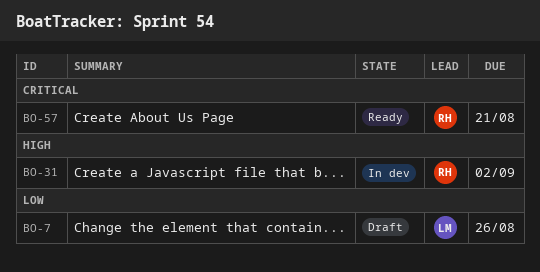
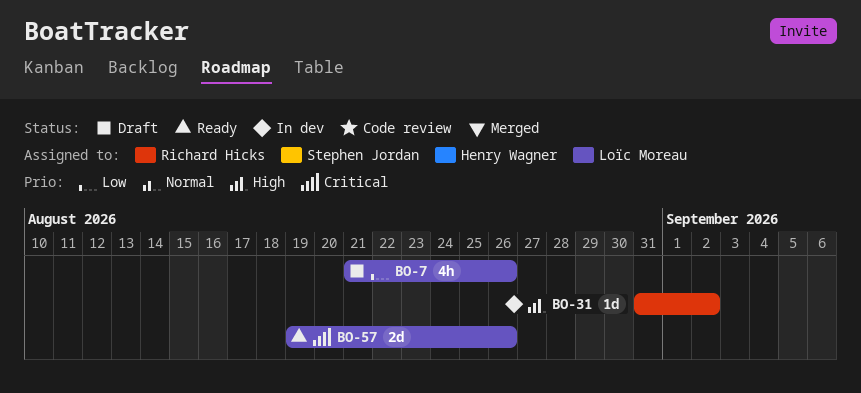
BO-57, owner: Richard Hicks -> Loïc Moreau
BO-57, due: Aug 21 -> Aug 26

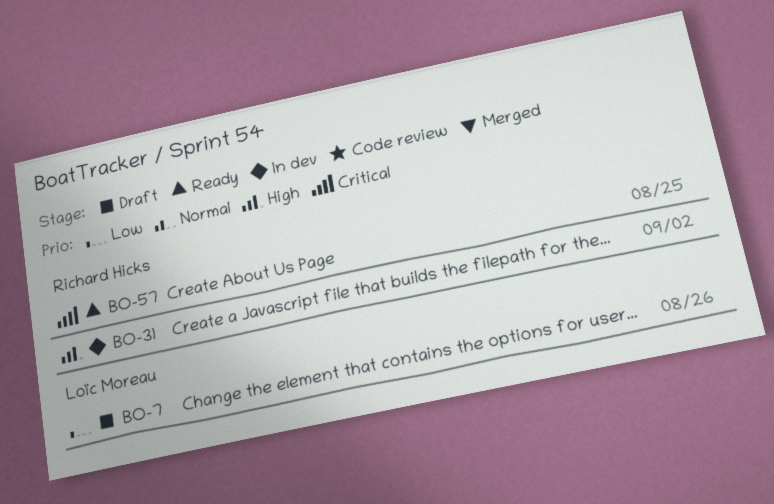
BO-57, owner: Loïc Moreau -> Richard Hicks
BO-57, due: Aug 26 -> Aug 25

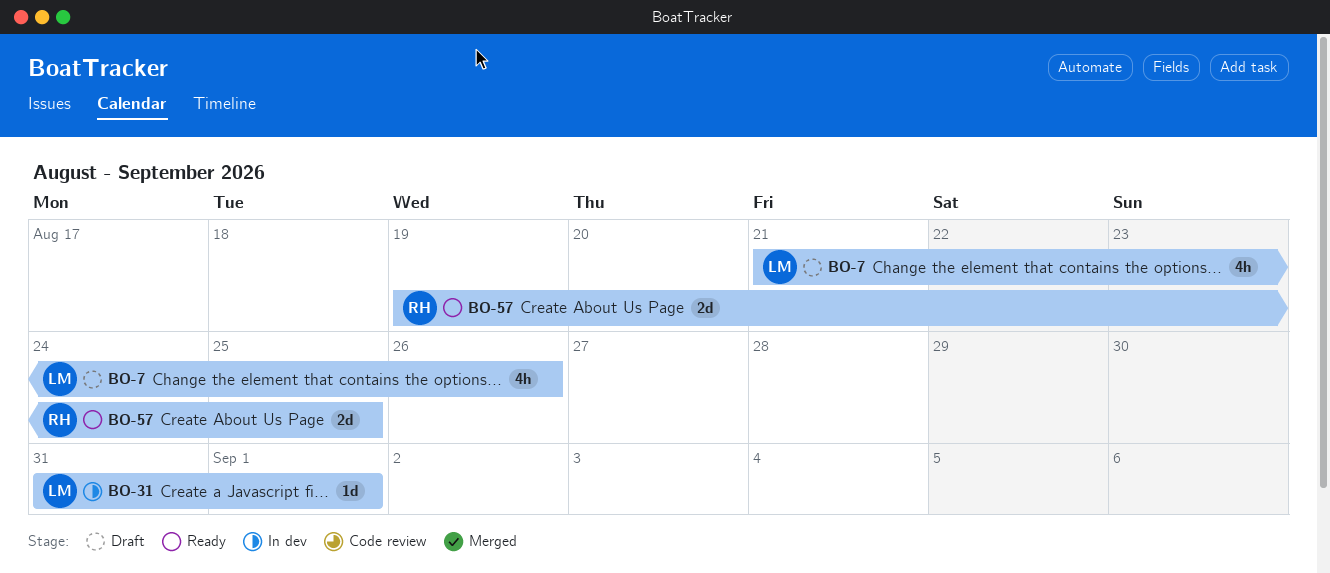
BO-31, owner: Richard Hicks -> Loïc Moreau
BO-31, due: Sep 2 -> Sep 1

